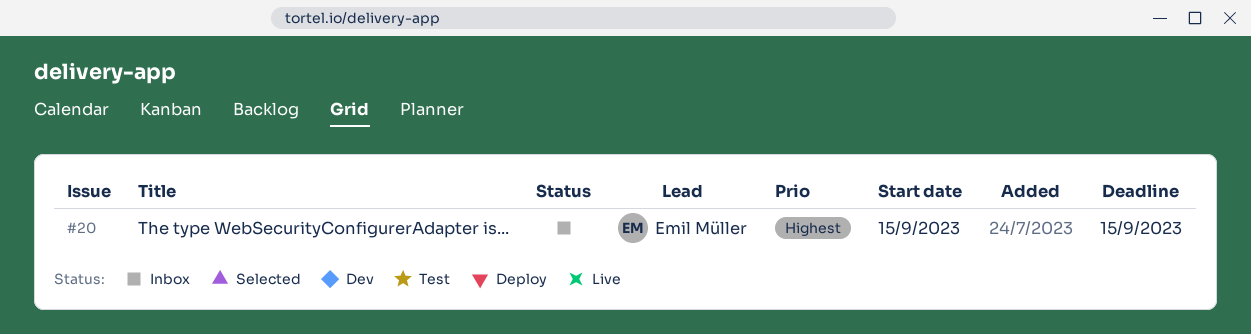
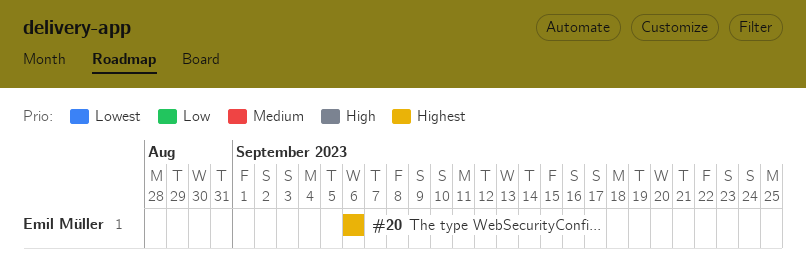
#20, start: Sep 15 -> Sep 6
#20, due: Sep 15 -> Sep 6

